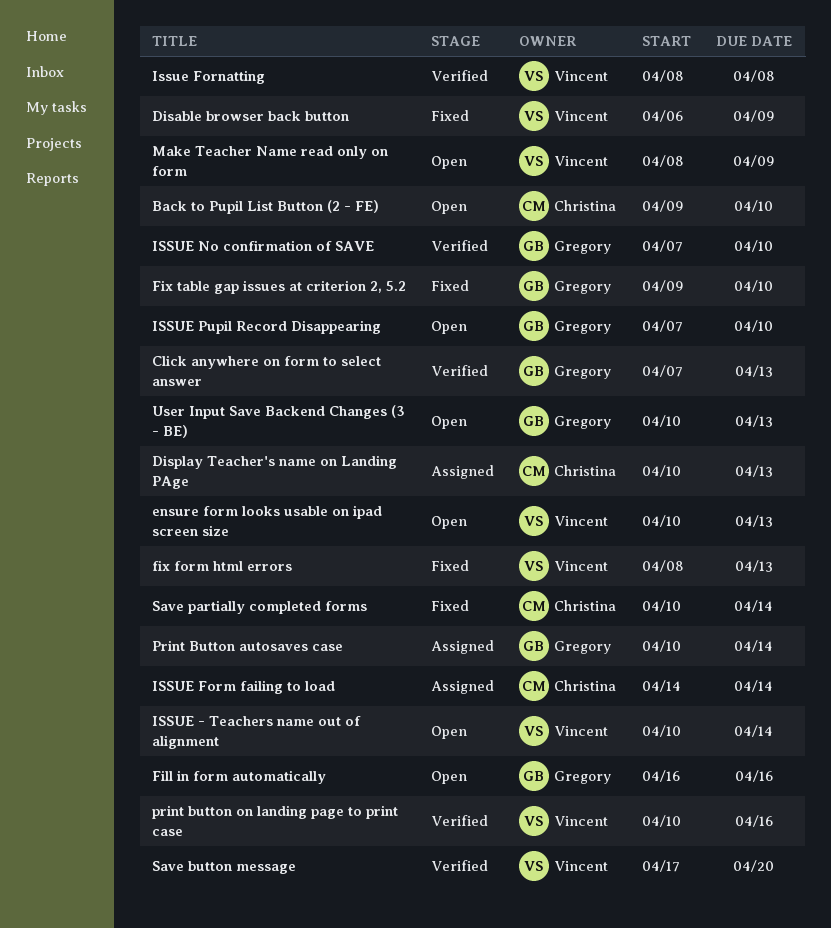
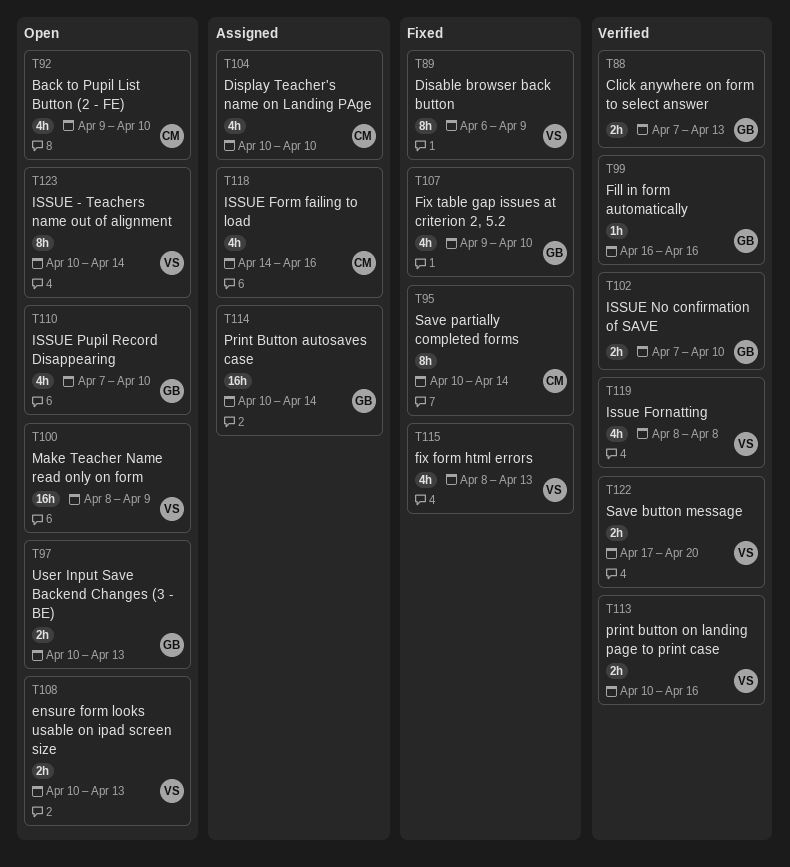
Display Teacher's name on Landing PAge, due: Apr 13 -> Apr 10
Fill in form automatically, status: Open -> Verified
ISSUE Form failing to load, due: Apr 14 -> Apr 16

